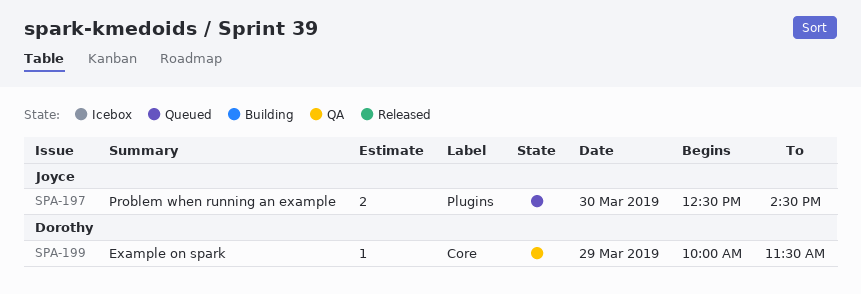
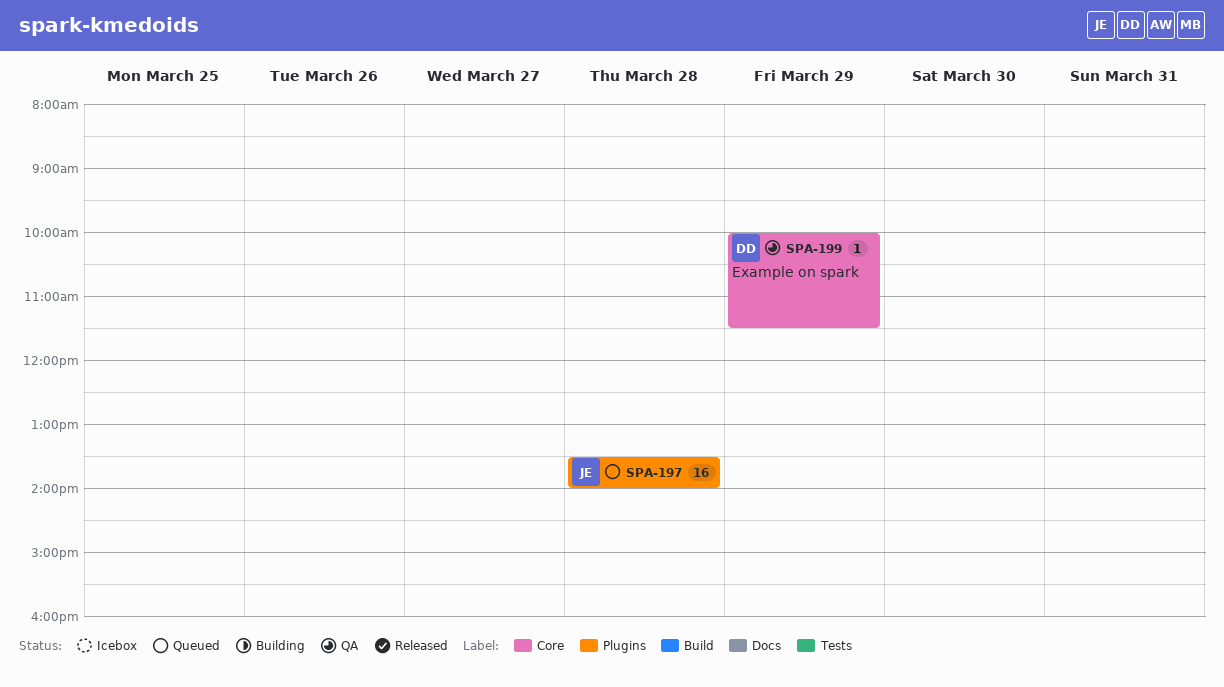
SPA-197, estimate: 2 -> 16
SPA-197, day: Mar 30 -> Mar 28
SPA-197, begins: 12:30 -> 13:30
SPA-197, ends: 14:30 -> 14:00

